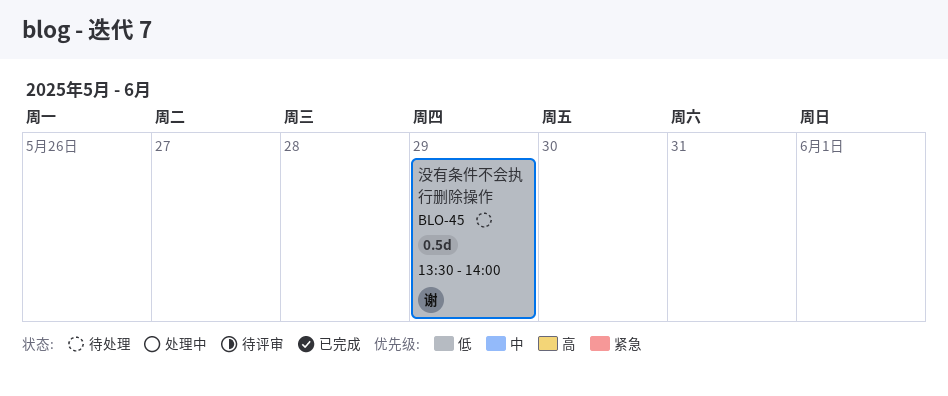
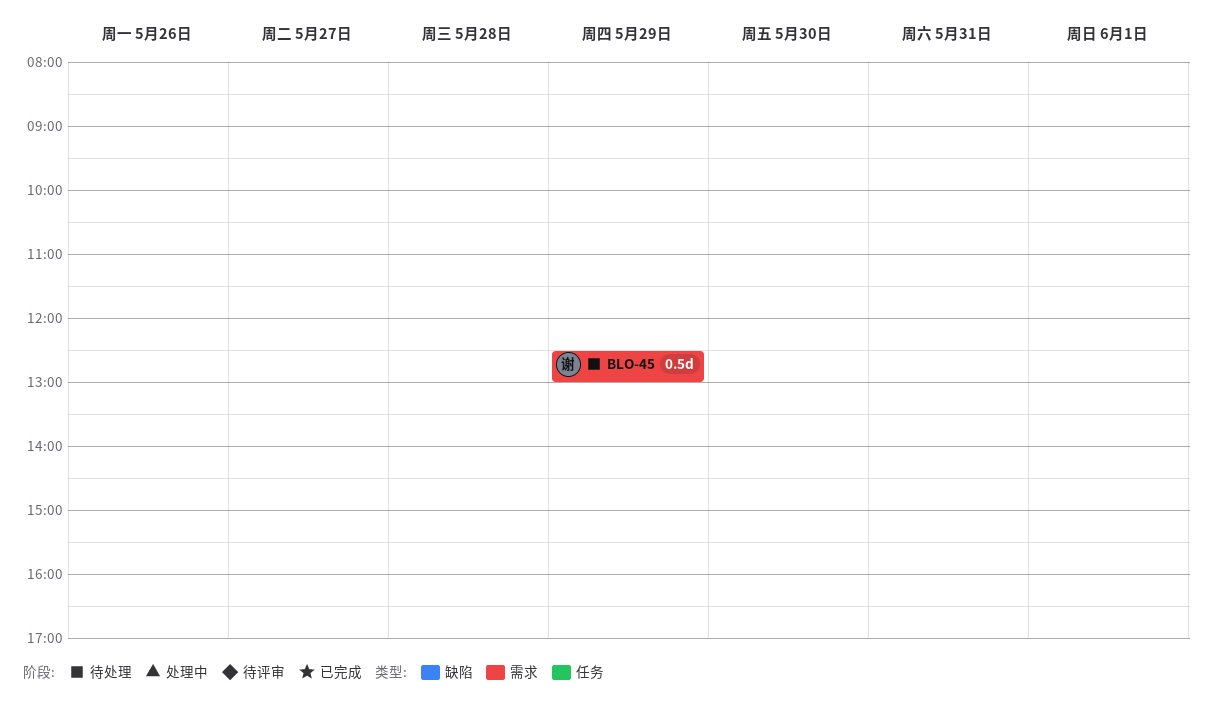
BLO-45, begins: 13:30 -> 12:30
BLO-45, ends: 14:00 -> 13:00

